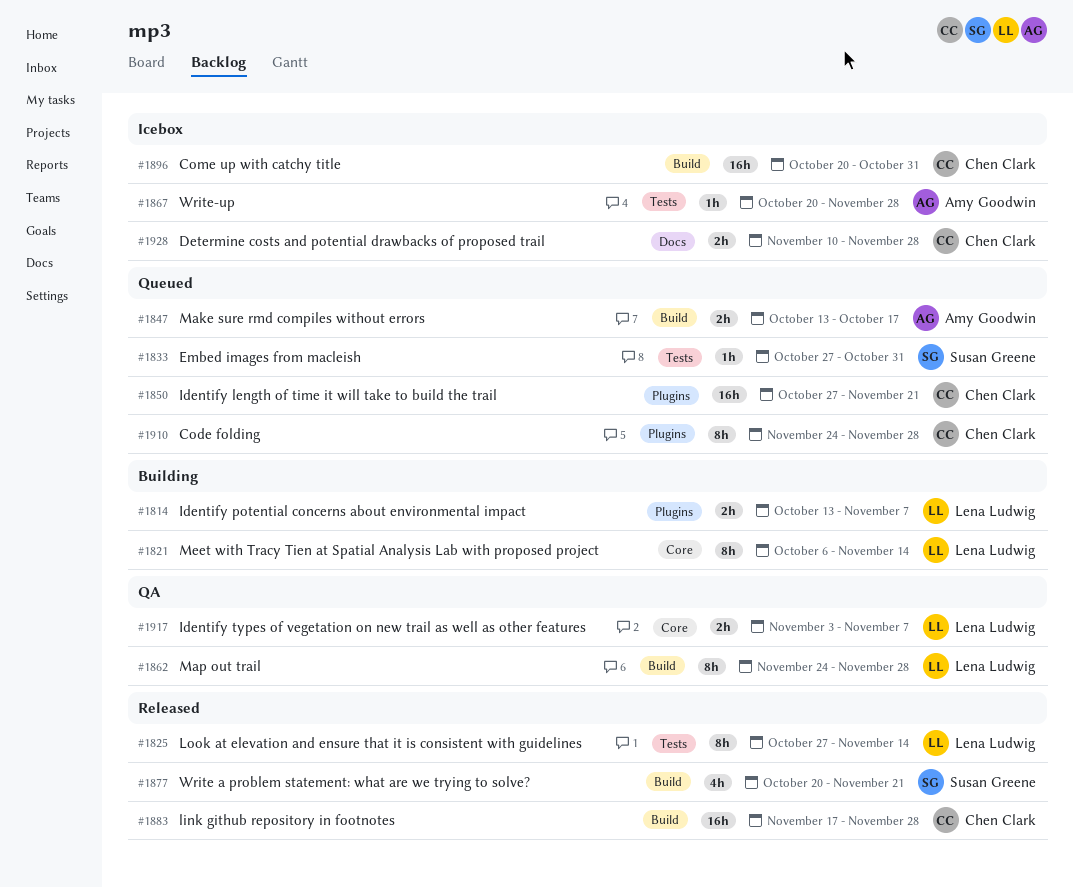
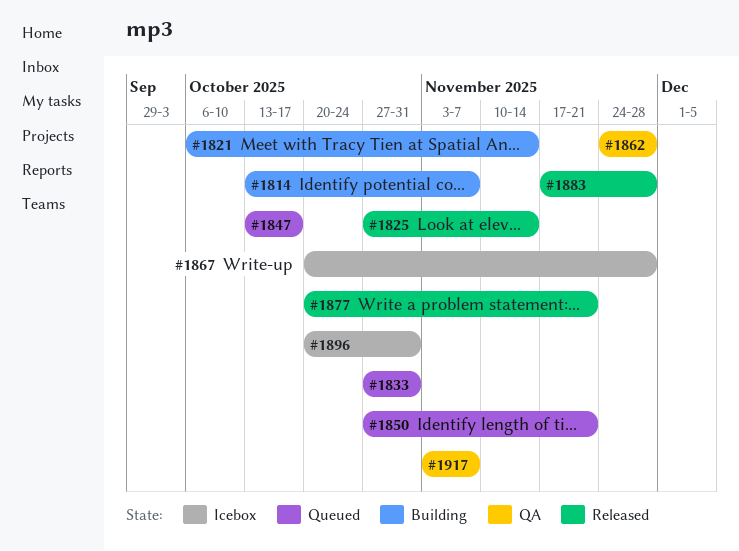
#1910: present -> none
#1928: present -> none

